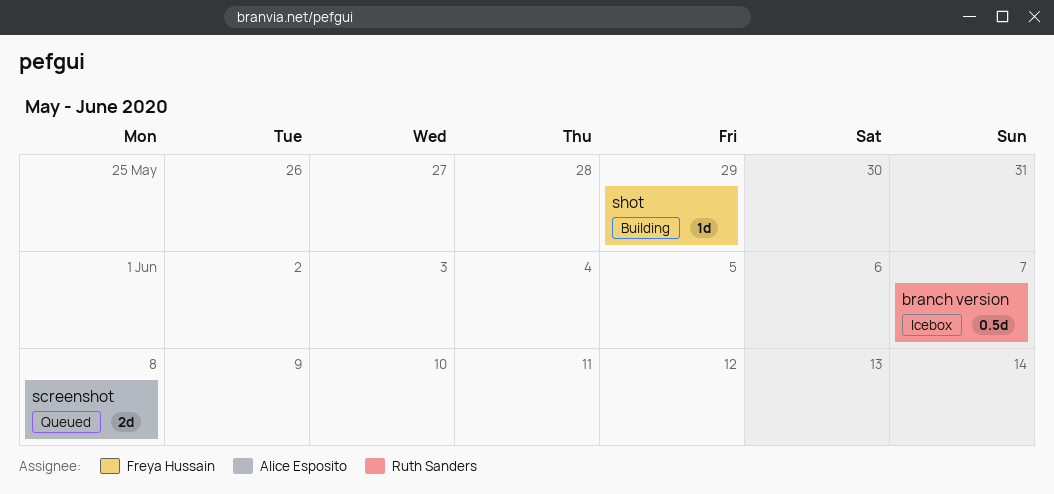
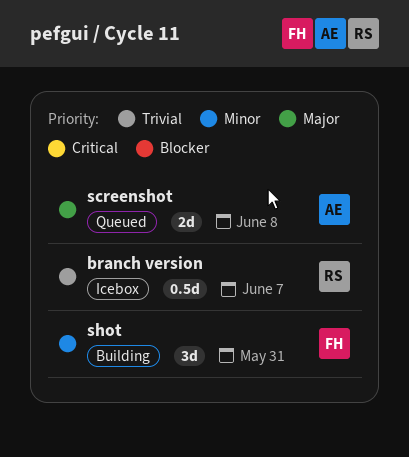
shot, estimate: 1d -> 3d
shot, due: May 29 -> May 31

